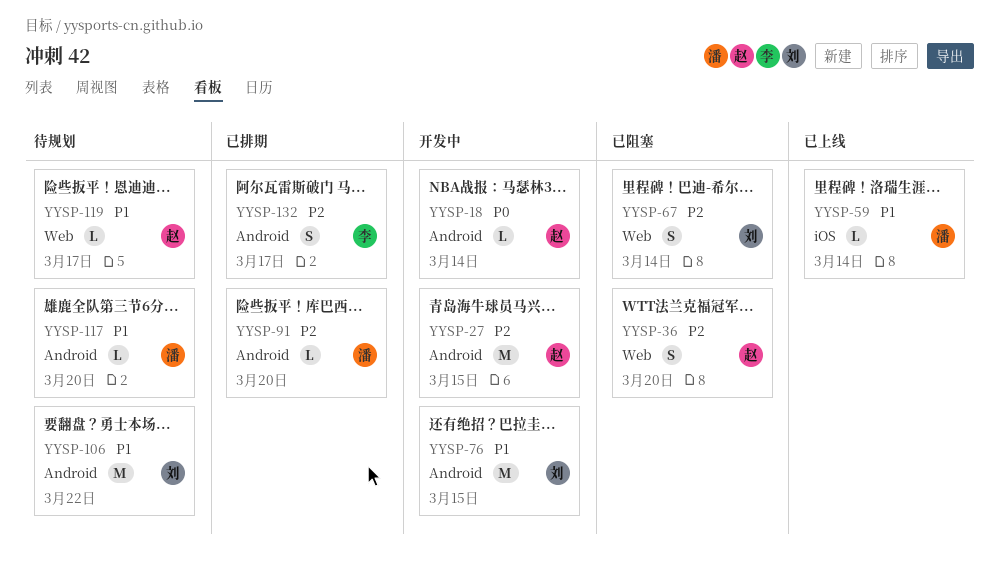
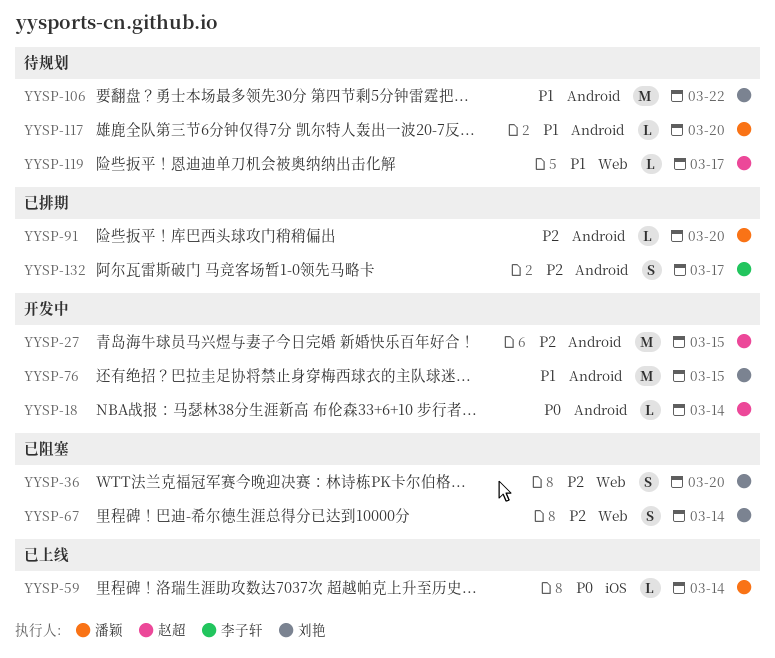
YYSP-36, owner: 赵超 -> 刘艳
YYSP-59, priority: P1 -> P0

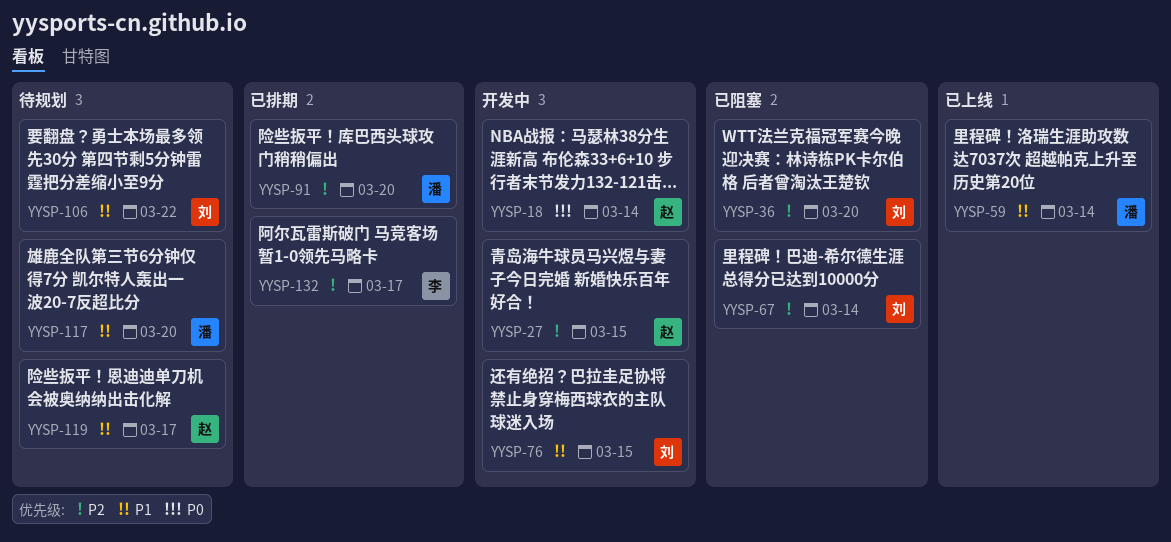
YYSP-59, priority: P0 -> P1

